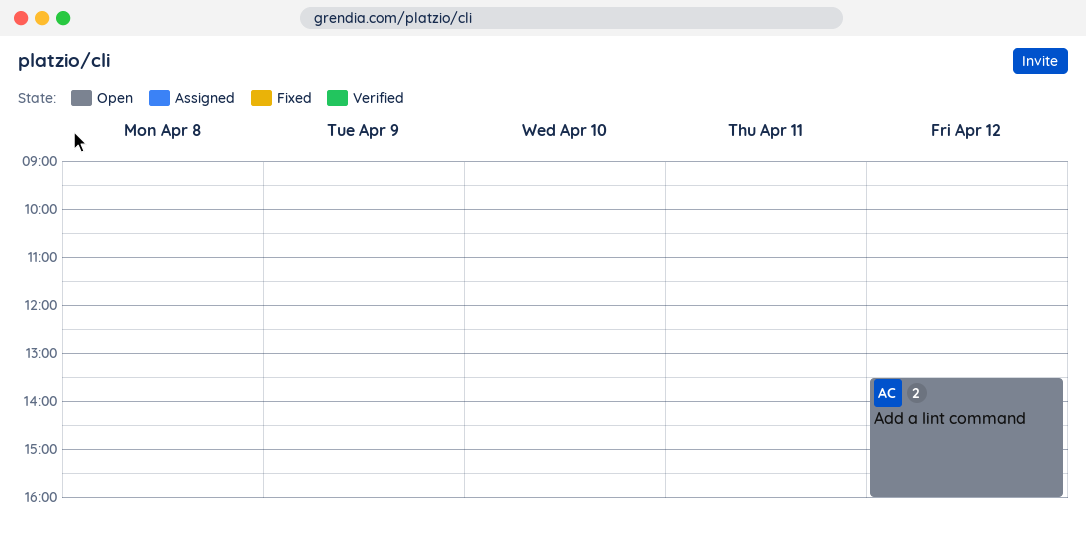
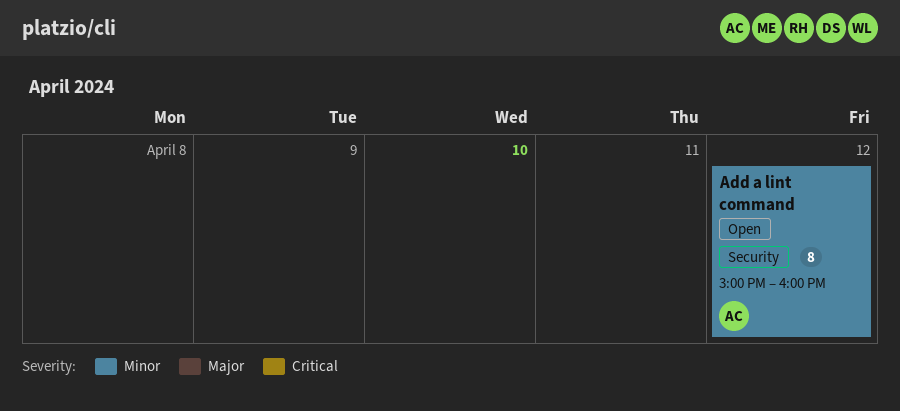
Add a lint command, estimate: 2 -> 8
Add a lint command, begins: 13:30 -> 15:00

